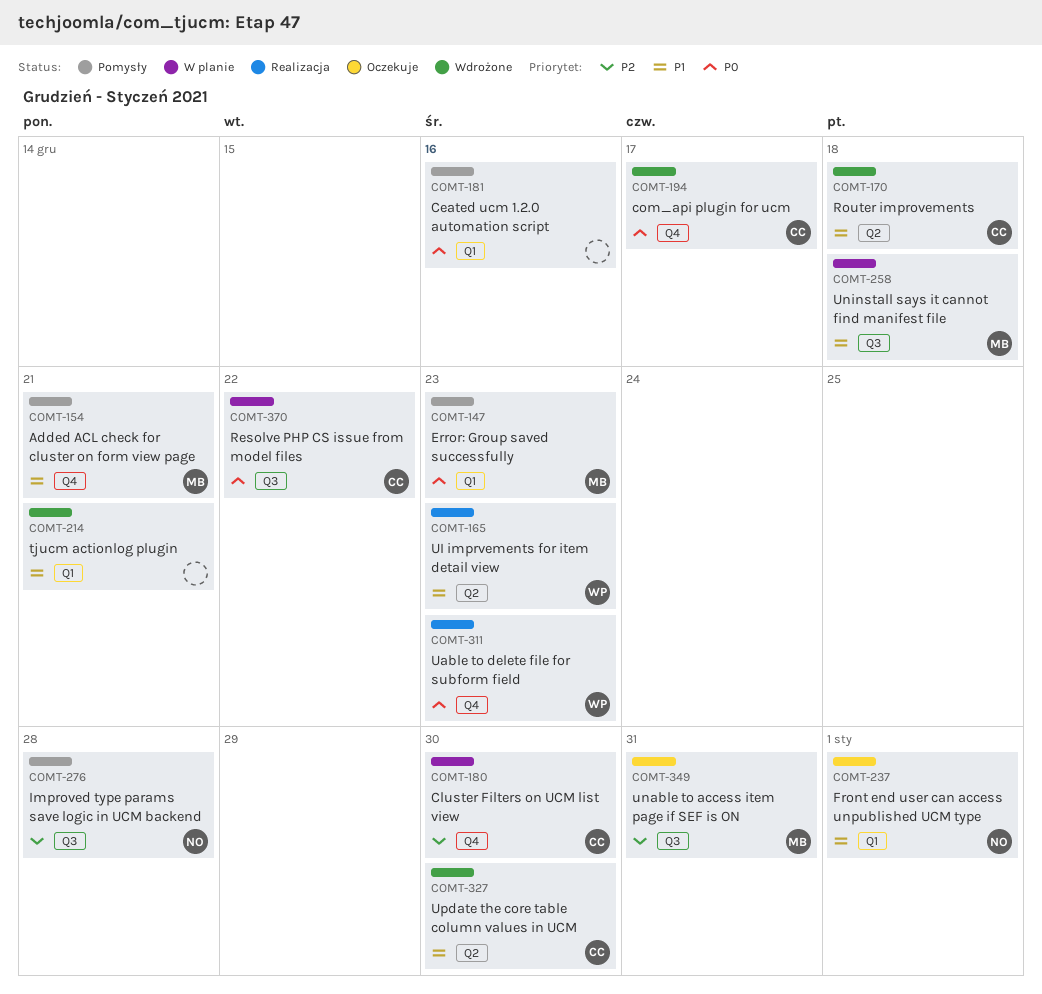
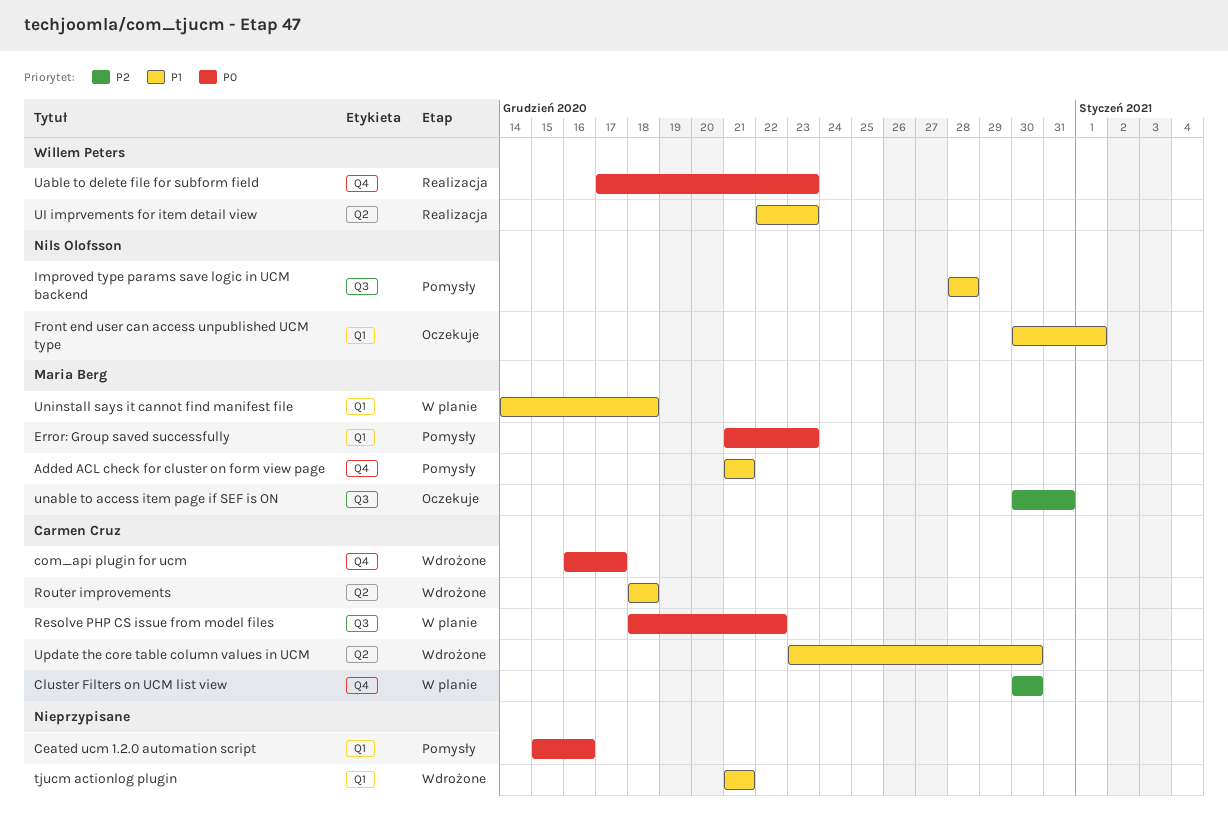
Improved type params save logic in UCM backend, priority: P2 -> P1
Uninstall says it cannot find manifest file, label: Q3 -> Q1

